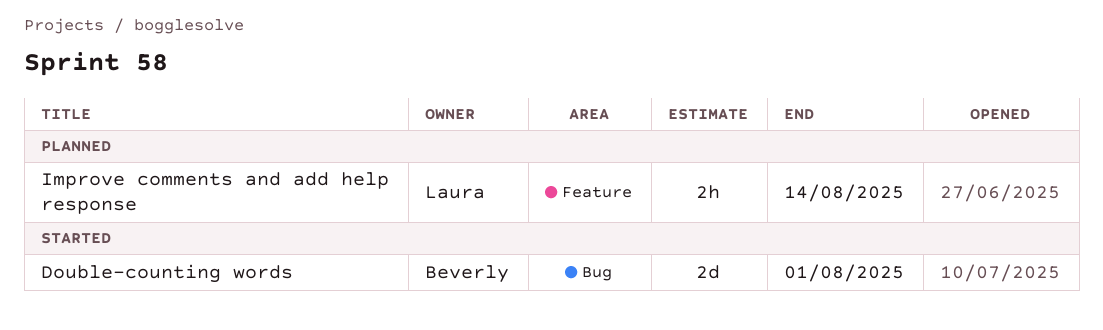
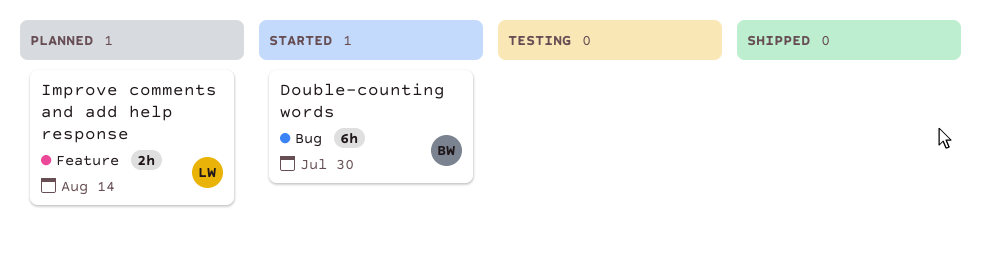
Double-counting words, estimate: 2d -> 6h
Double-counting words, due: Aug 1 -> Jul 30

